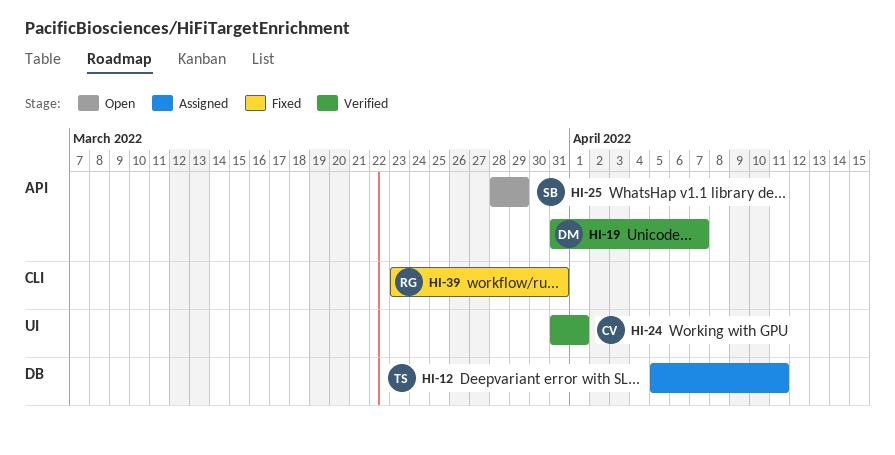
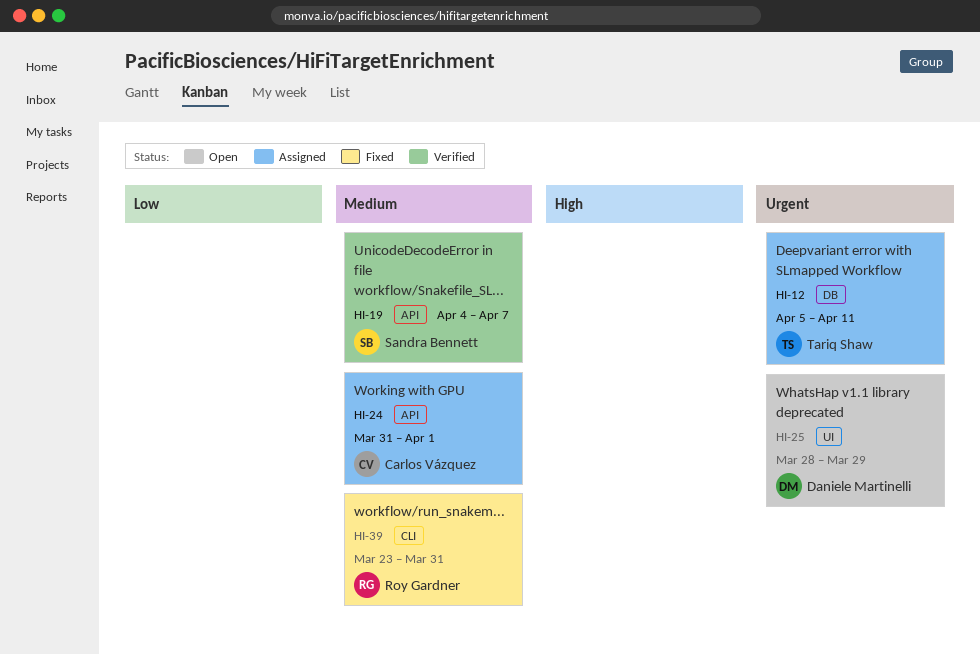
HI-19, owner: Daniele Martinelli -> Sandra Bennett
HI-19, start: Mar 31 -> Apr 4
HI-24, status: Verified -> Assigned
HI-24, label: UI -> API
HI-25, owner: Sandra Bennett -> Daniele Martinelli
HI-25, label: API -> UI

